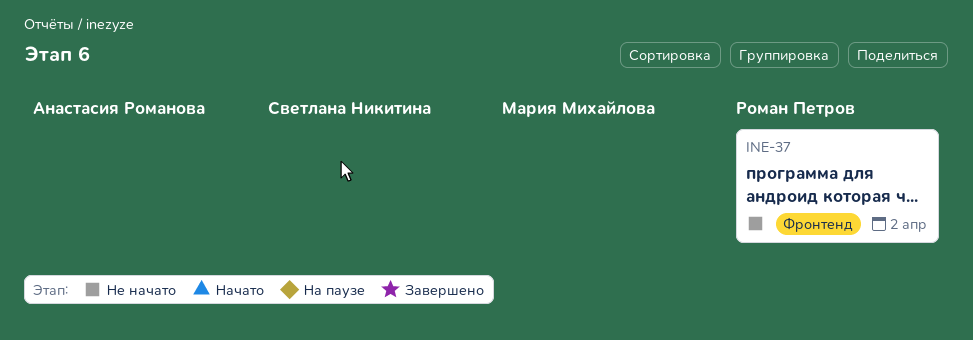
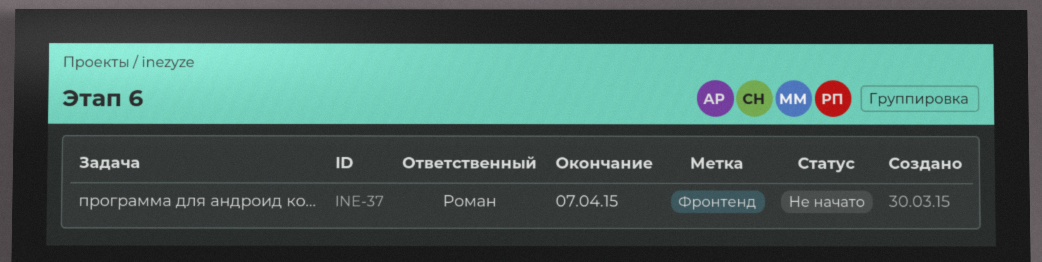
INE-37, due: Apr 2 -> Apr 7

